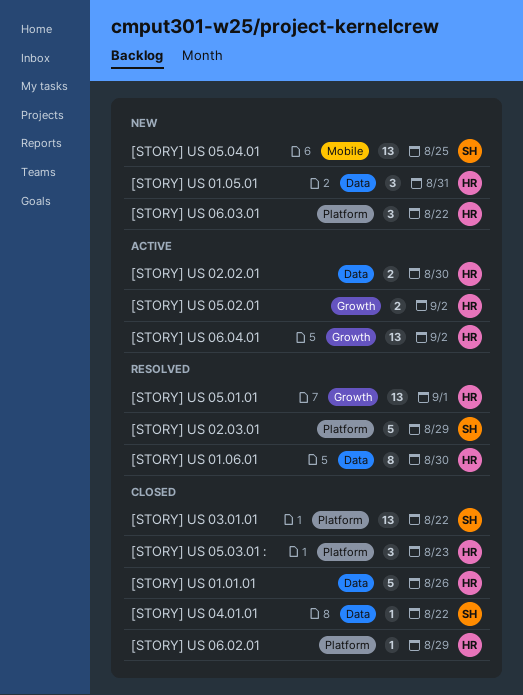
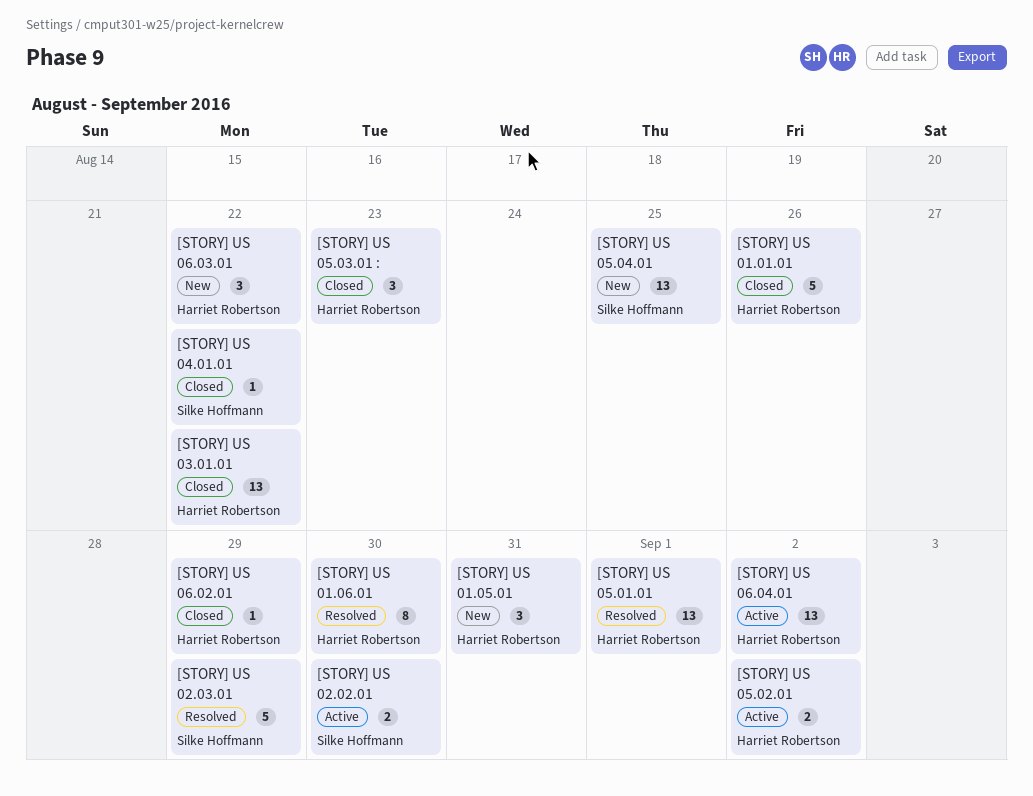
[STORY] US 02.02.01, owner: Harriet Robertson -> Silke Hoffmann
[STORY] US 03.01.01, owner: Silke Hoffmann -> Harriet Robertson

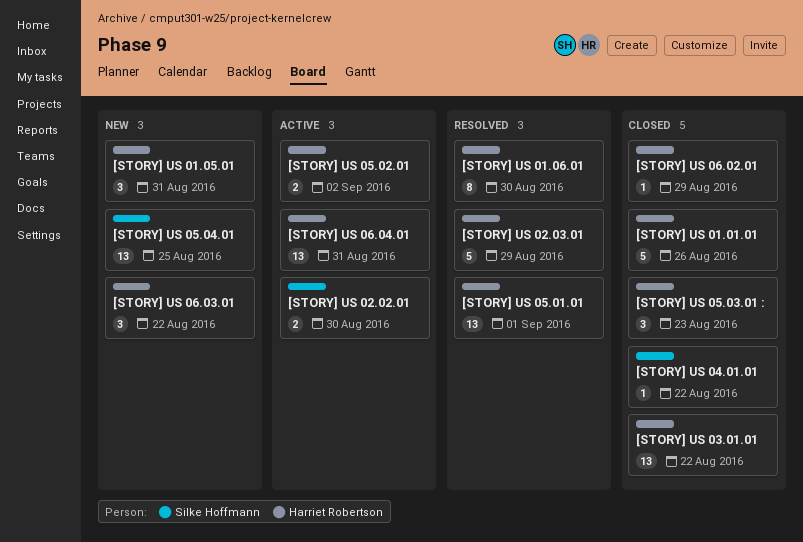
[STORY] US 02.03.01, owner: Silke Hoffmann -> Harriet Robertson
[STORY] US 06.04.01, due: Sep 2 -> Aug 31

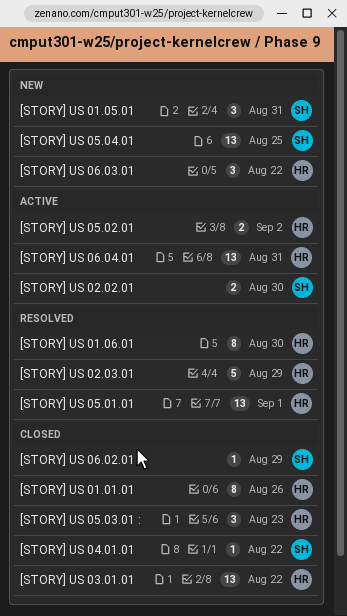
[STORY] US 01.01.01, estimate: 5 -> 8
[STORY] US 01.05.01, owner: Harriet Robertson -> Silke Hoffmann
[STORY] US 06.02.01, owner: Harriet Robertson -> Silke Hoffmann

